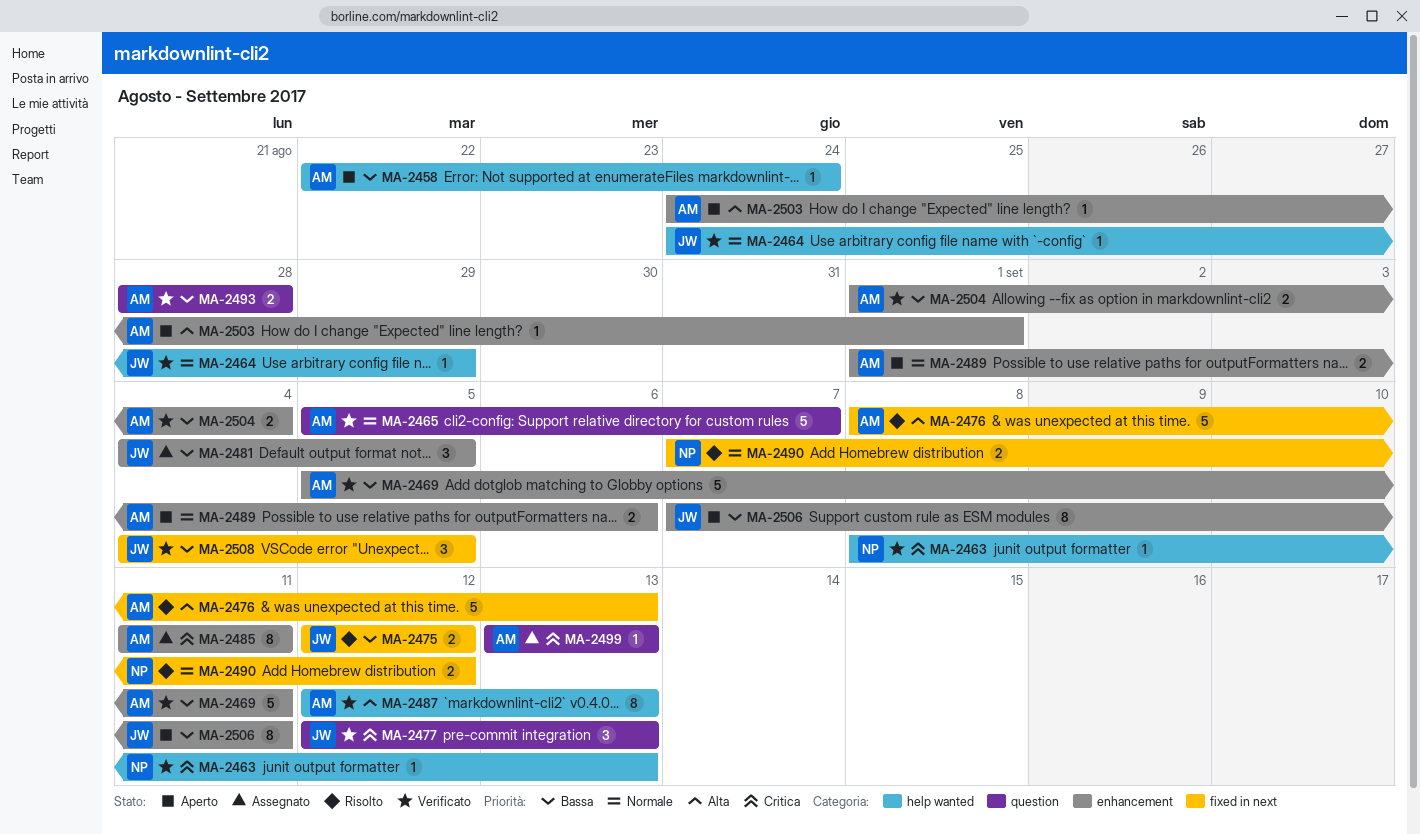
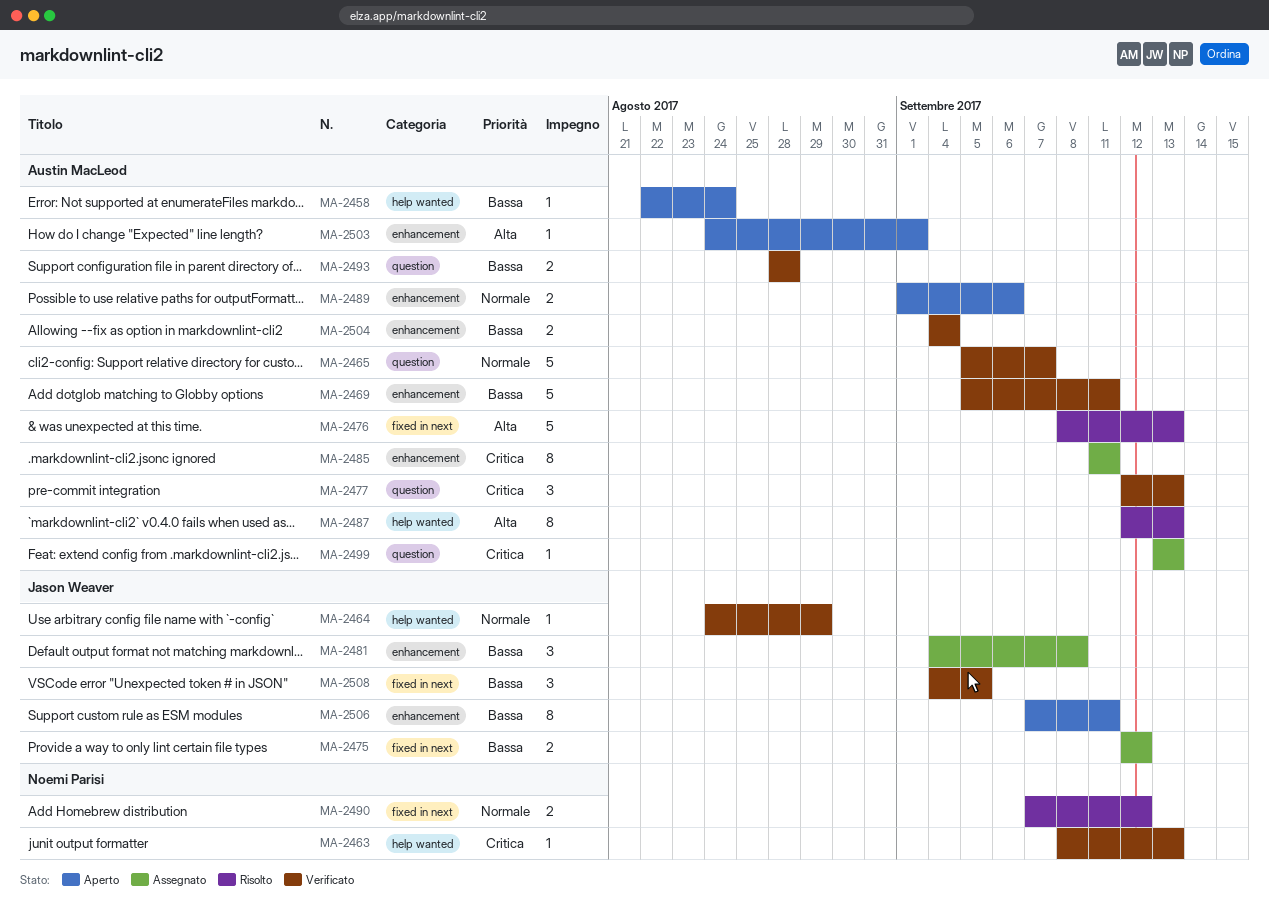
MA-2475, status: Risolto -> Assegnato
MA-2477, owner: Jason Weaver -> Austin MacLeod
MA-2481, due: Sep 5 -> Sep 8
MA-2487, status: Verificato -> Risolto
MA-2504, start: Sep 1 -> Sep 4

